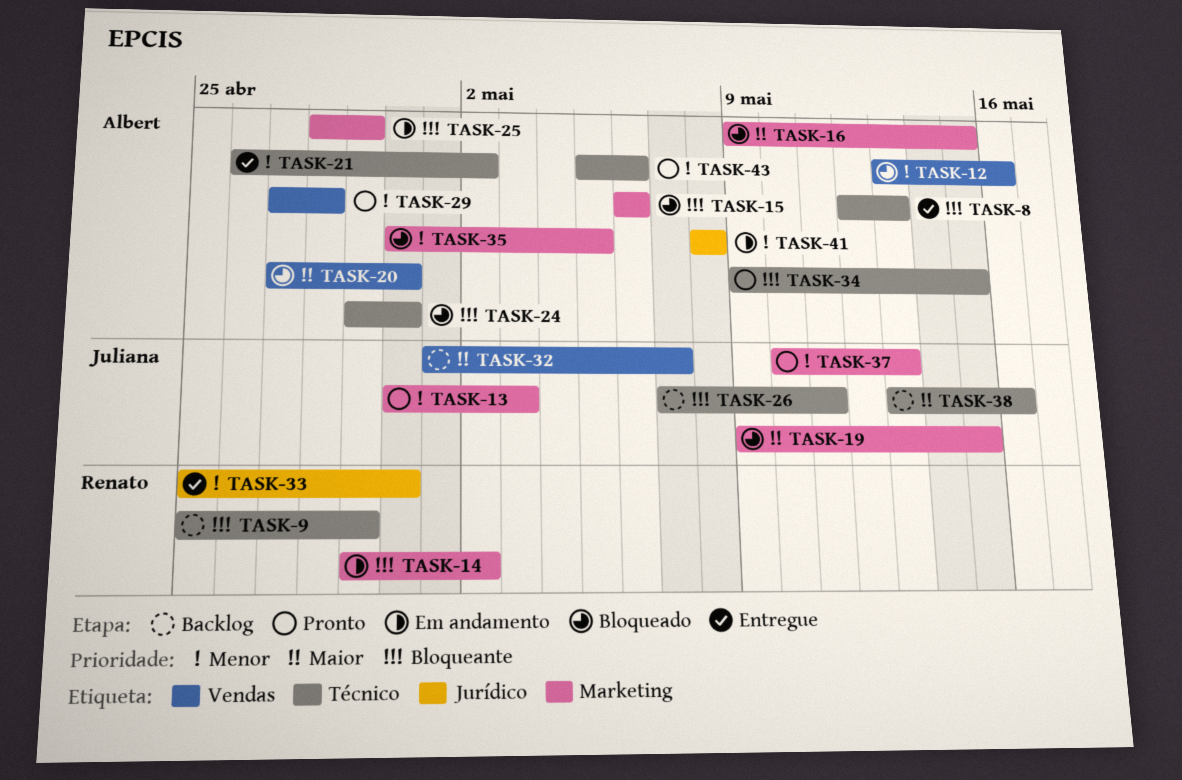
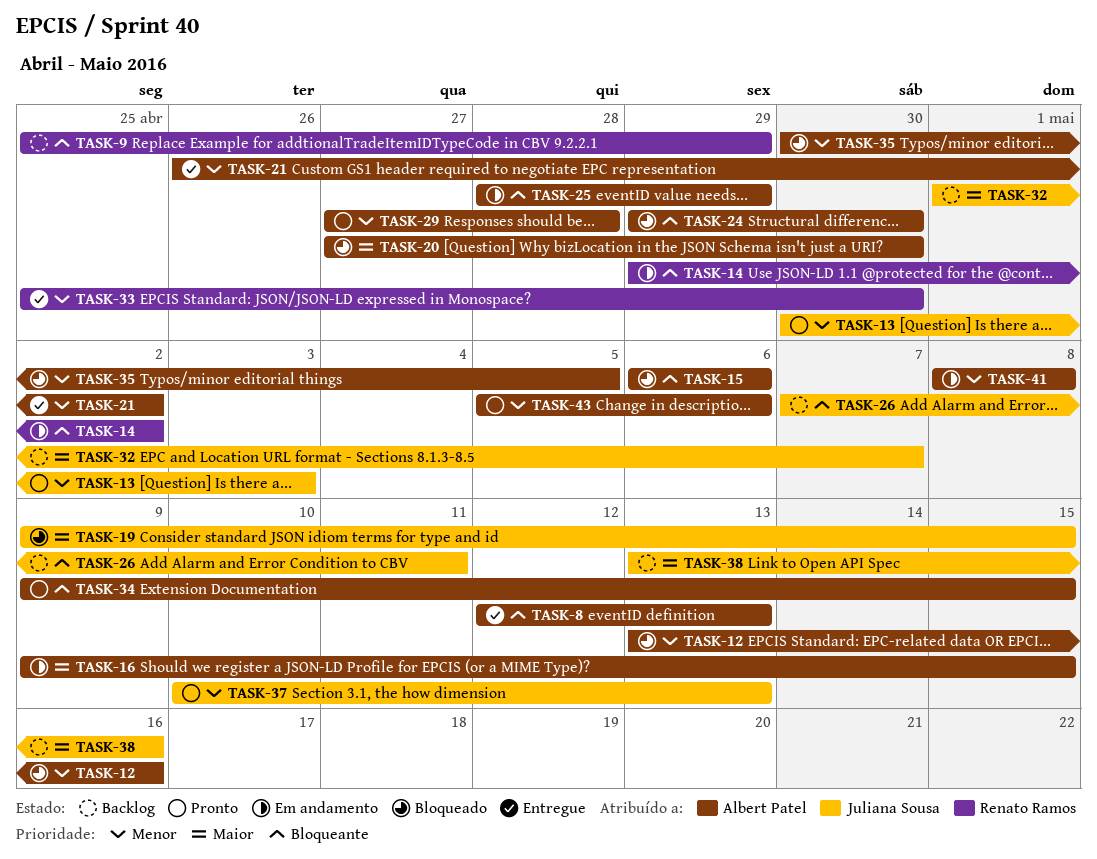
TASK-16, status: Bloqueado -> Em andamento

